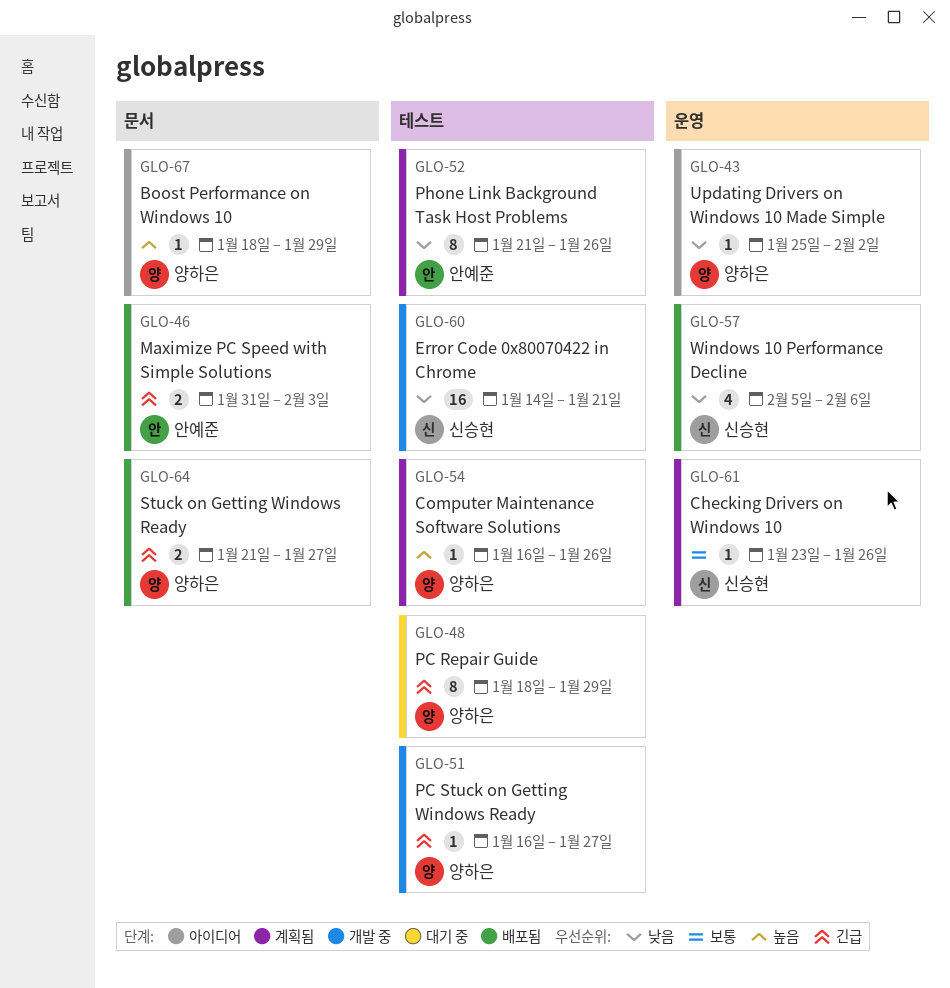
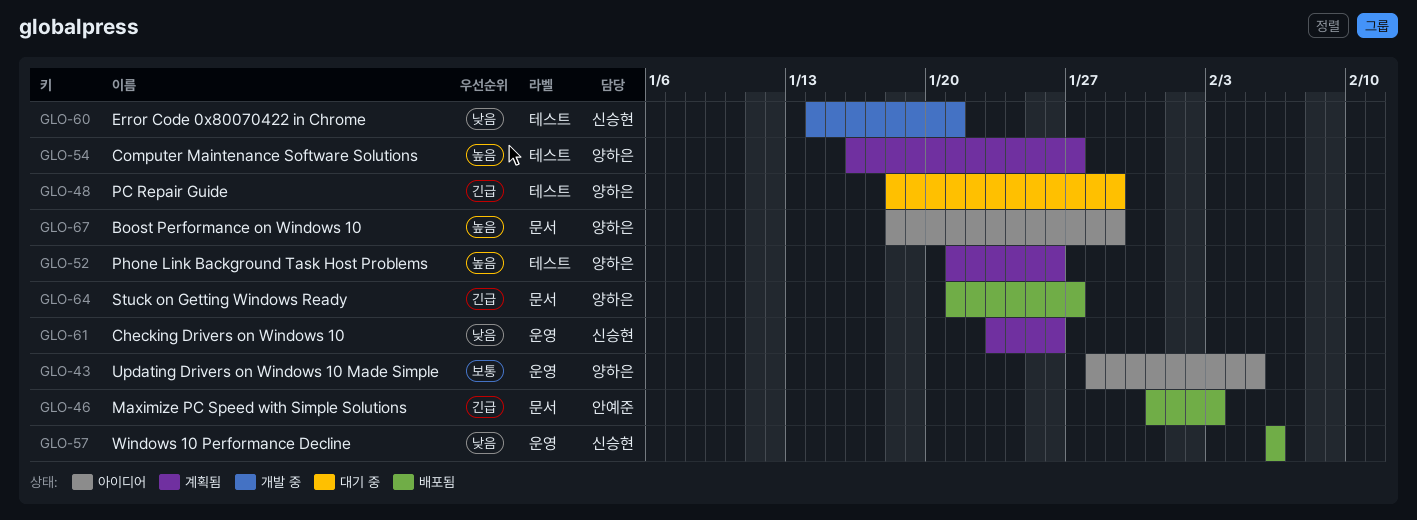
GLO-43, priority: 낮음 -> 보통
GLO-43, start: Jan 25 -> Jan 28
GLO-43, due: Feb 2 -> Feb 5
GLO-51: present -> none
GLO-52, owner: 안예준 -> 양하은
GLO-52, priority: 낮음 -> 높음
GLO-54, due: Jan 26 -> Jan 27
GLO-57, start: Feb 5 -> Feb 6
GLO-61, priority: 보통 -> 낮음

